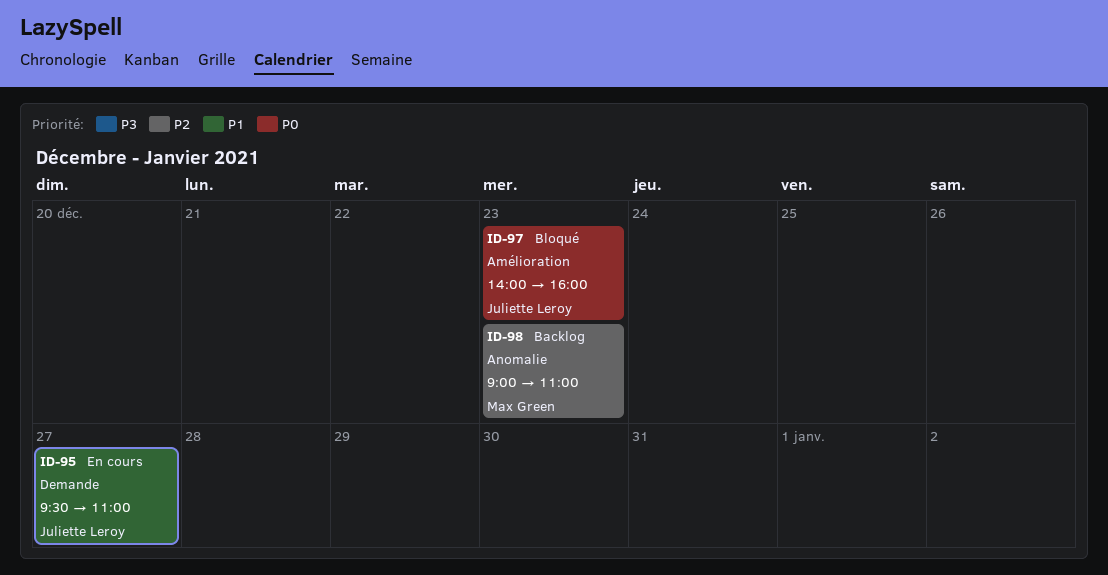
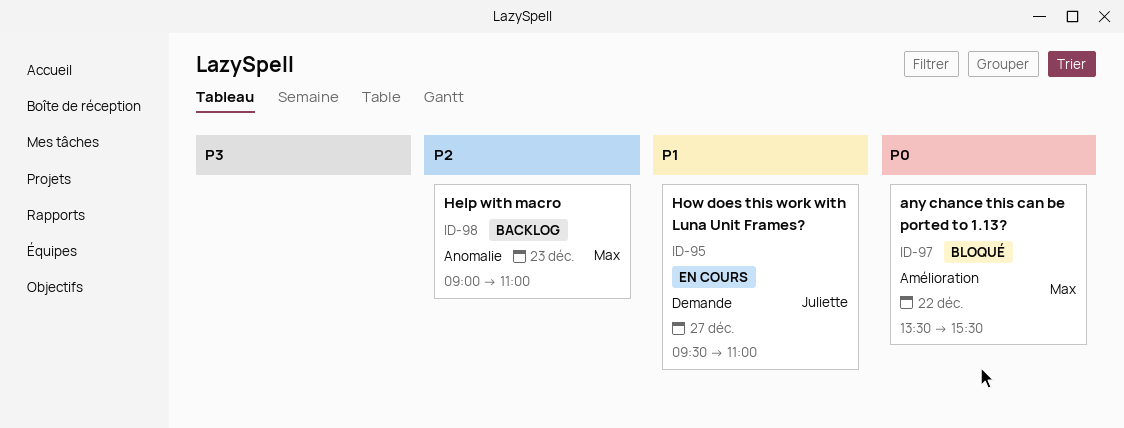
ID-97, owner: Juliette Leroy -> Max Green
ID-97, day: Dec 23 -> Dec 22
ID-97, begins: 14:00 -> 13:30
ID-97, ends: 16:00 -> 15:30

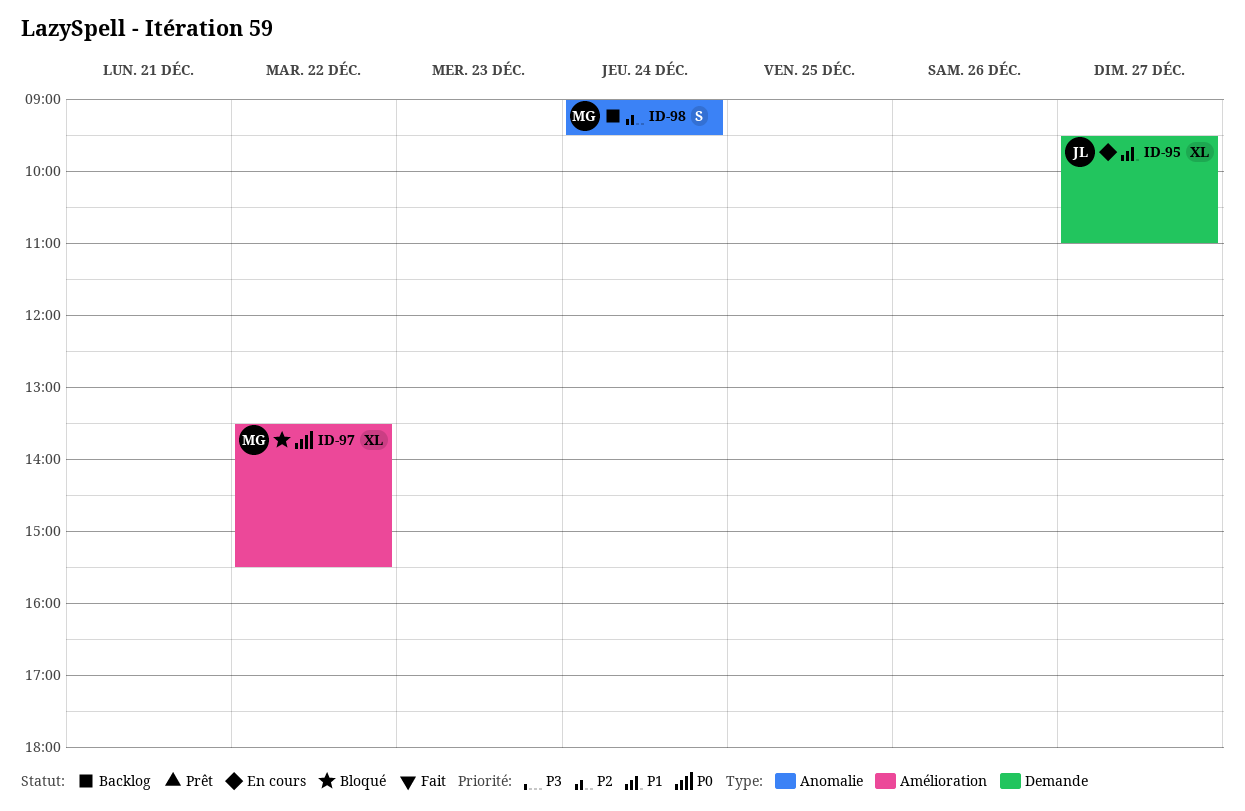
ID-98, day: Dec 23 -> Dec 24
ID-98, ends: 11:00 -> 09:30

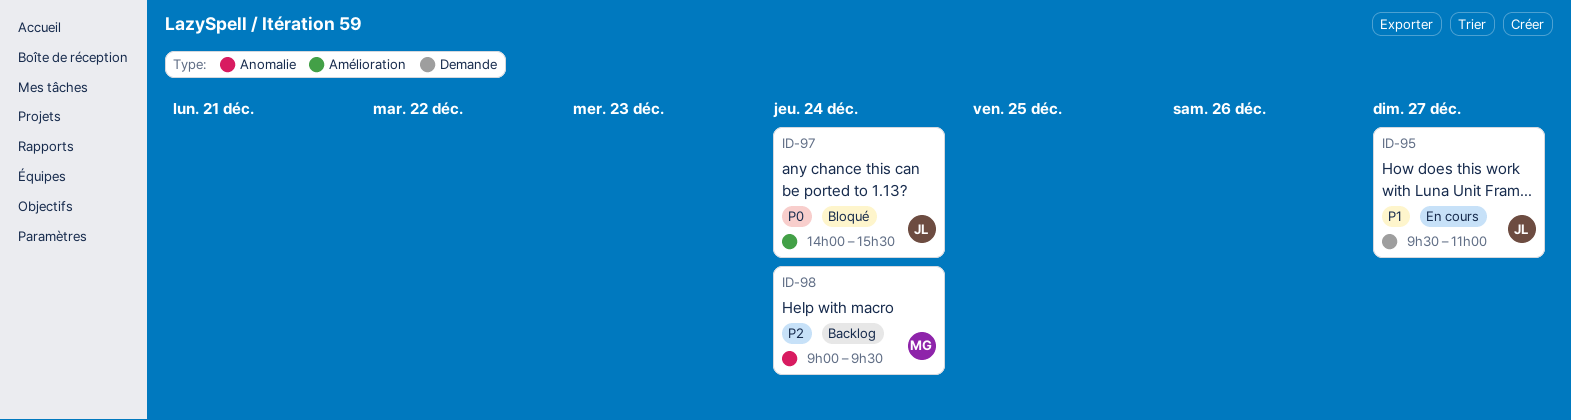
ID-97, owner: MG -> JL
ID-97, day: Dec 22 -> Dec 24
ID-97, begins: 13:30 -> 14:00

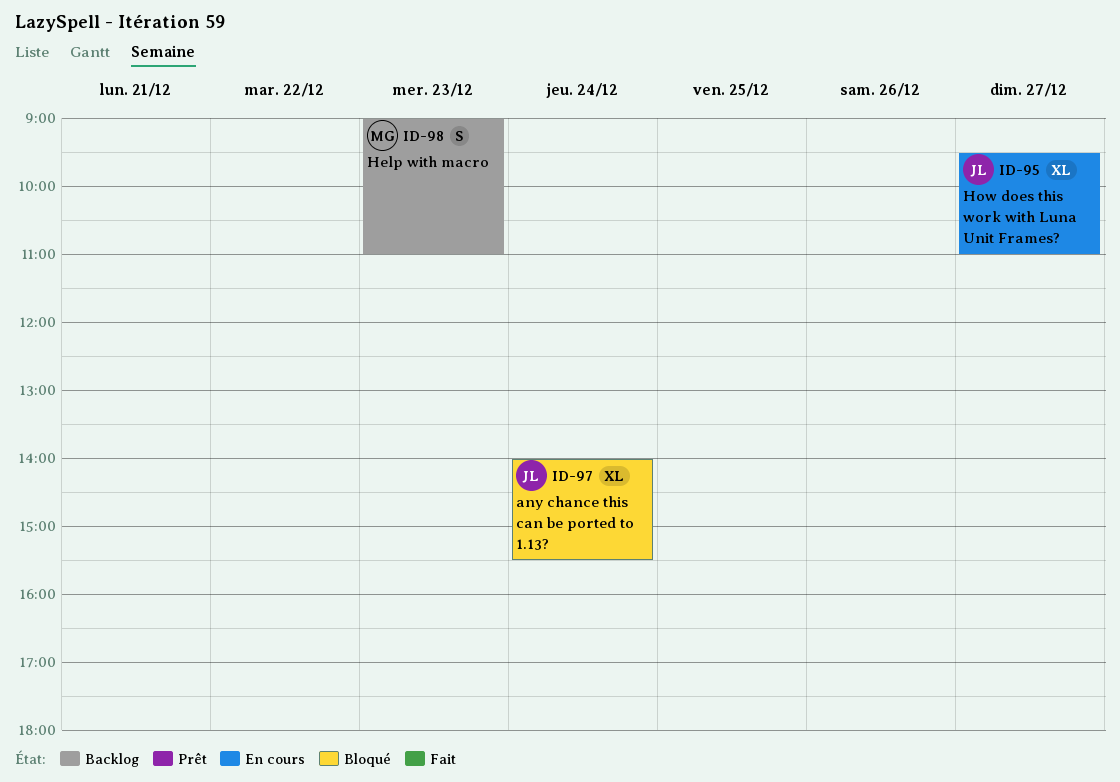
ID-98, day: Dec 24 -> Dec 23
ID-98, ends: 09:30 -> 11:00

